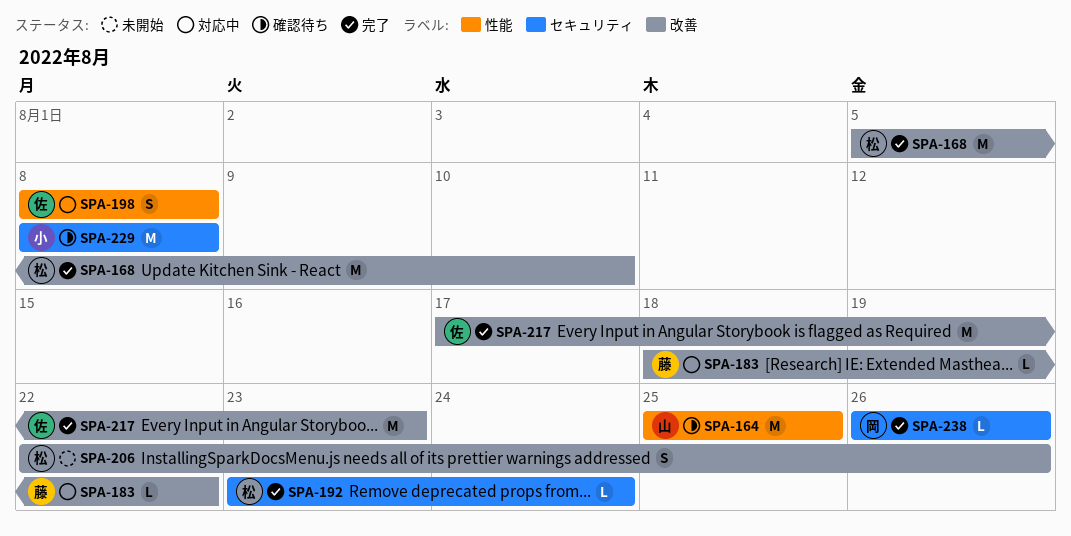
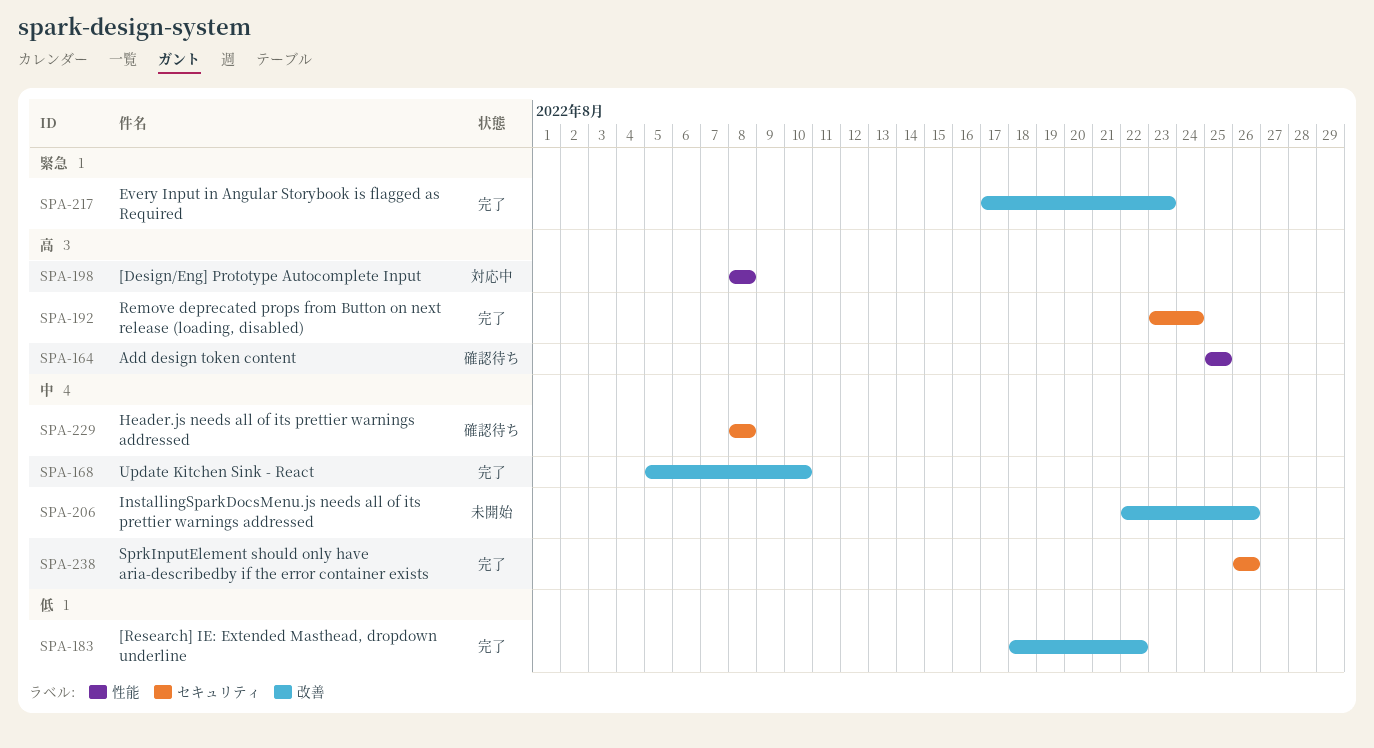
SPA-183, status: 対応中 -> 完了

